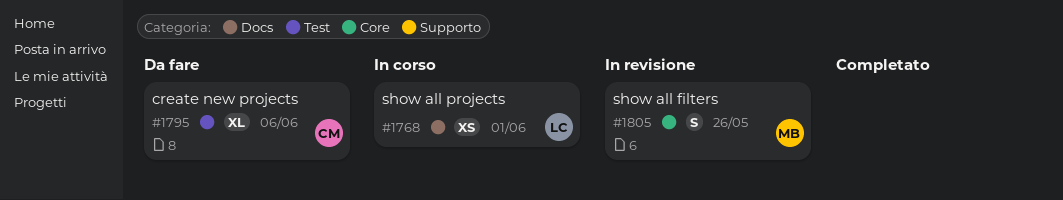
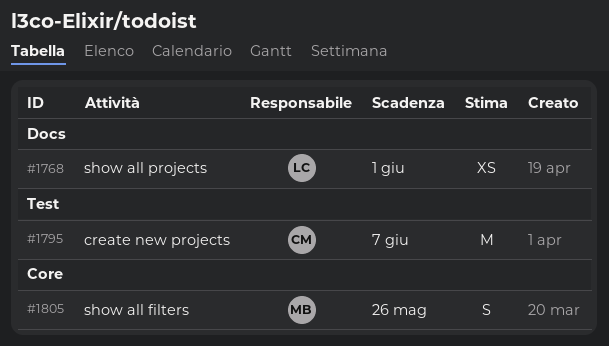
#1795, estimate: XL -> M
#1795, due: Jun 6 -> Jun 7

